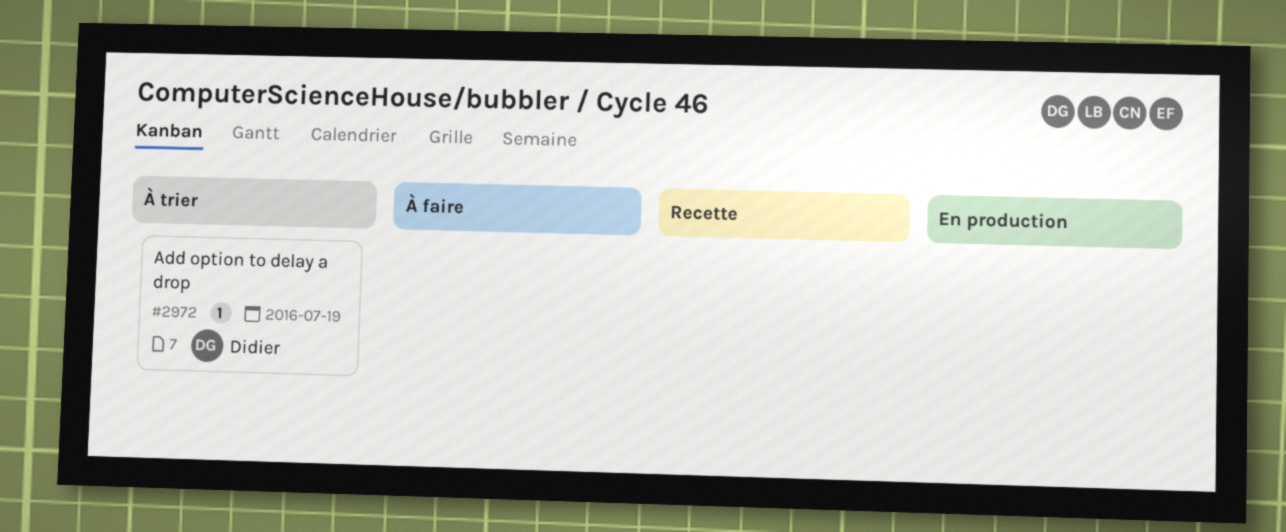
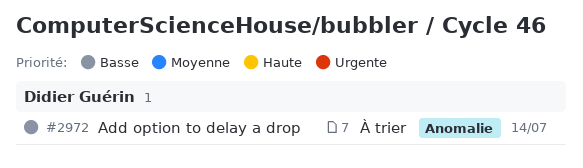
#2972, due: Jul 19 -> Jul 14

